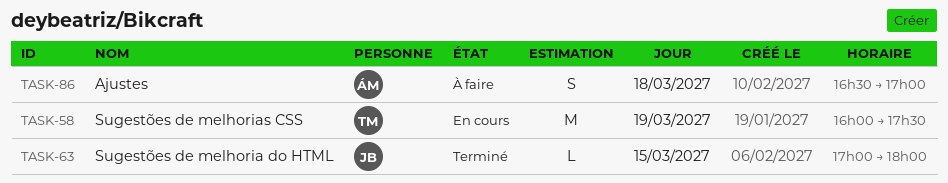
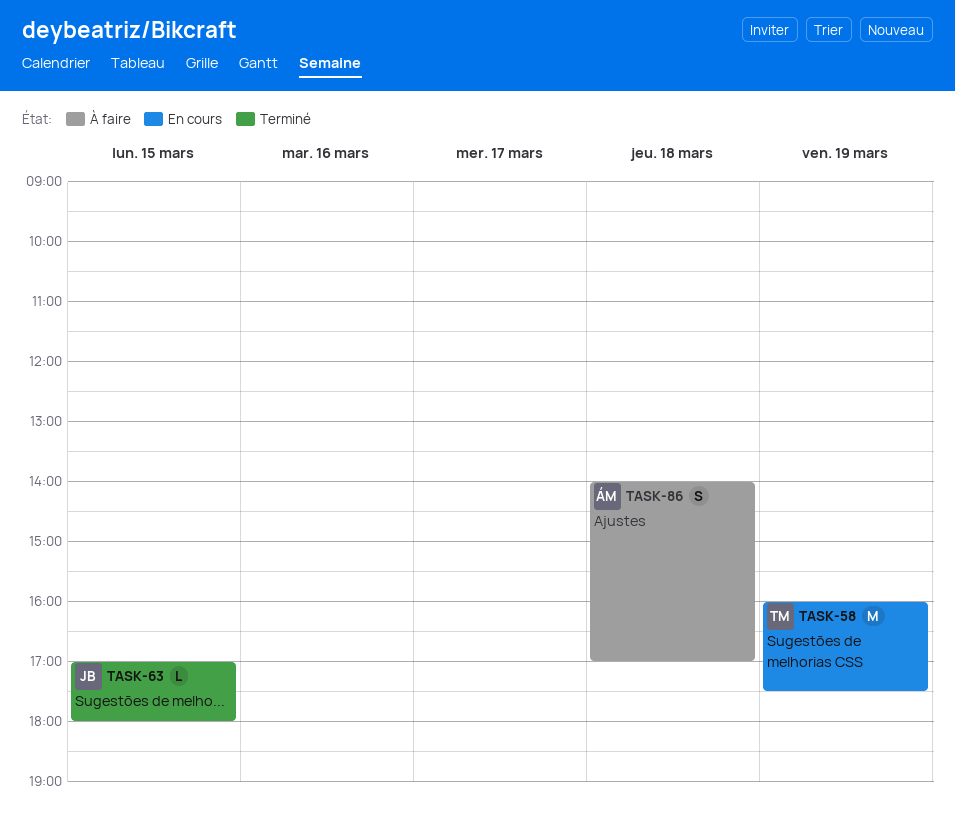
TASK-86, begins: 16:30 -> 14:00

